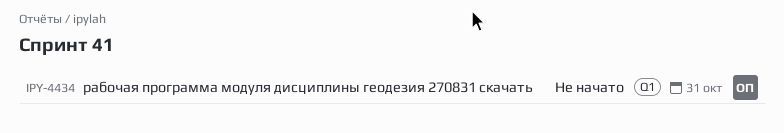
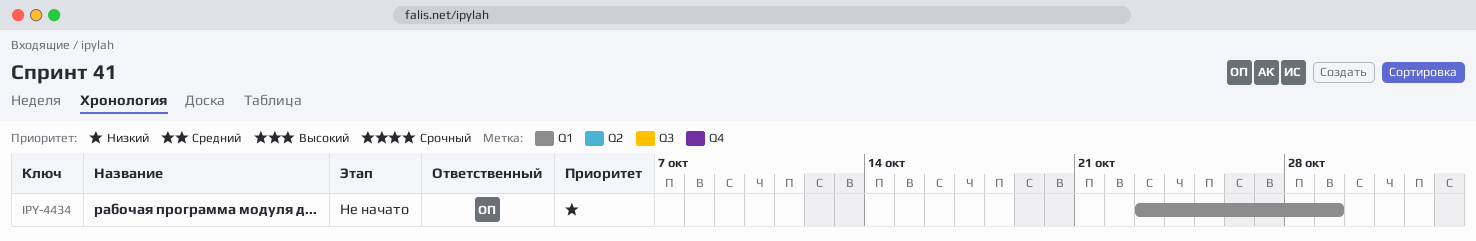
IPY-4434, due: Oct 31 -> Oct 29

